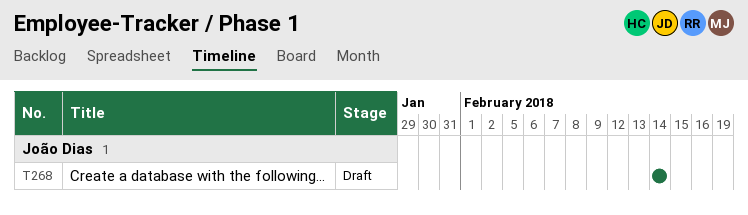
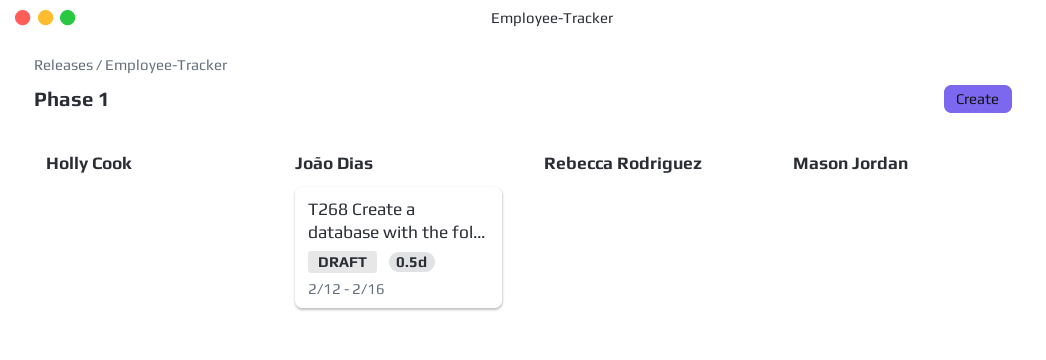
T268, start: Feb 14 -> Feb 12
T268, due: Feb 14 -> Feb 16

